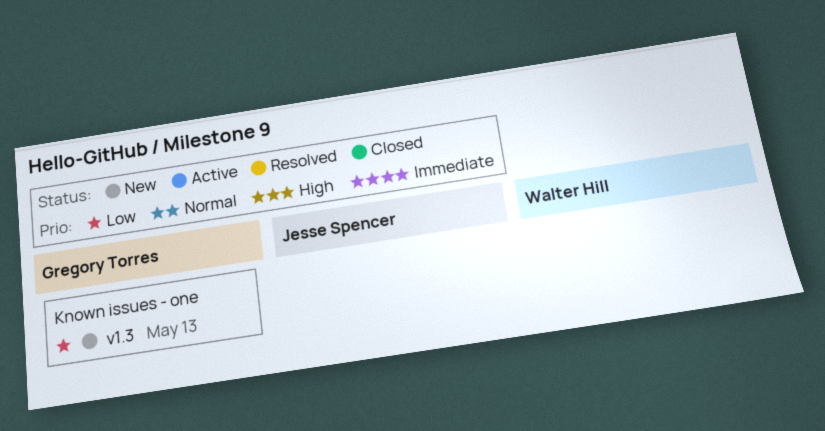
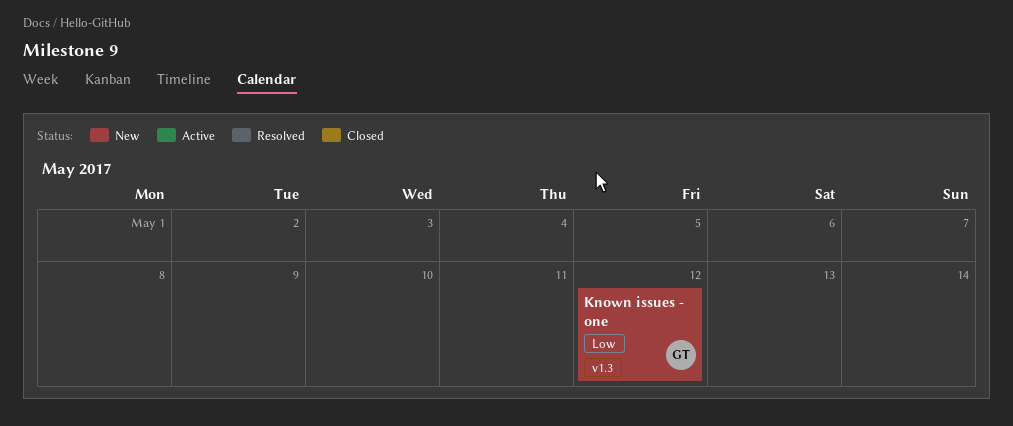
Known issues - one, due: May 13 -> May 12

